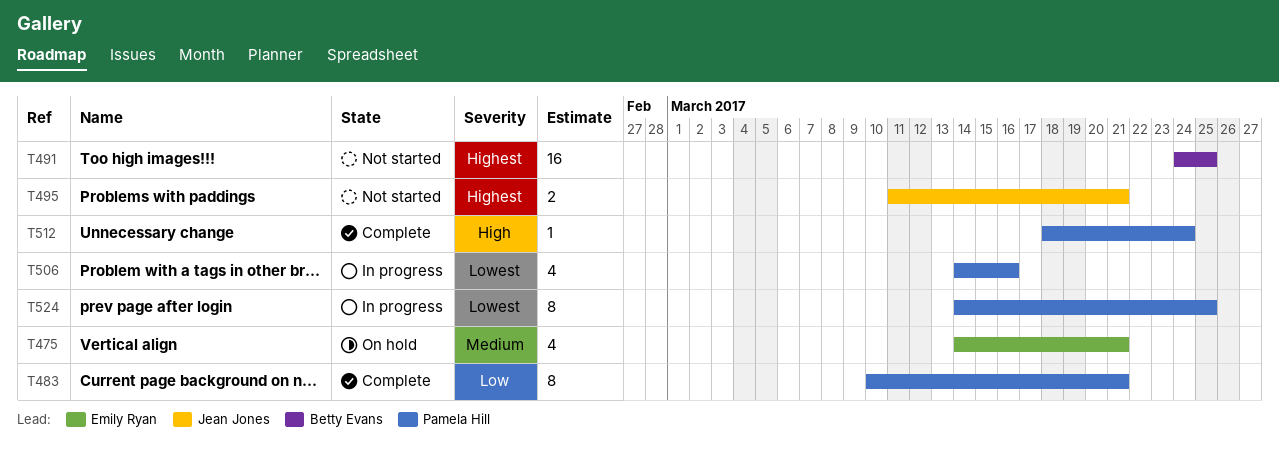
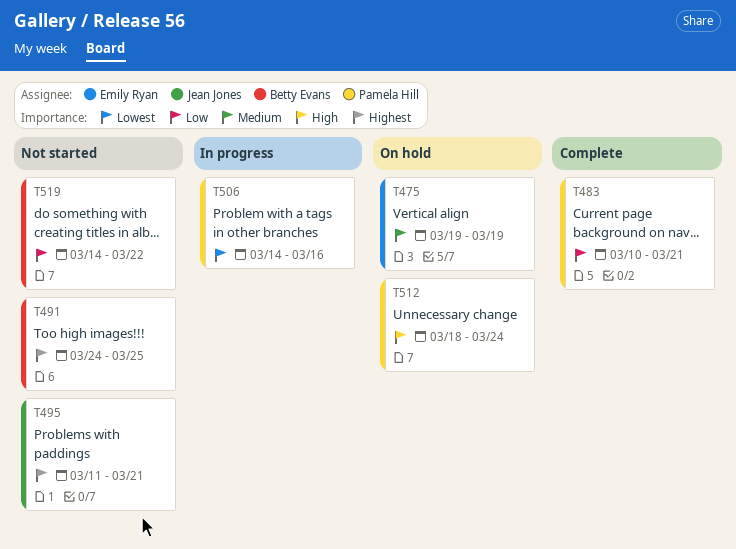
T475, start: Mar 14 -> Mar 19
T475, due: Mar 21 -> Mar 19
T512, status: Complete -> On hold
T519: none -> present
T524: present -> none

